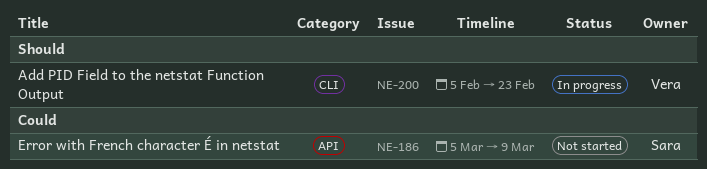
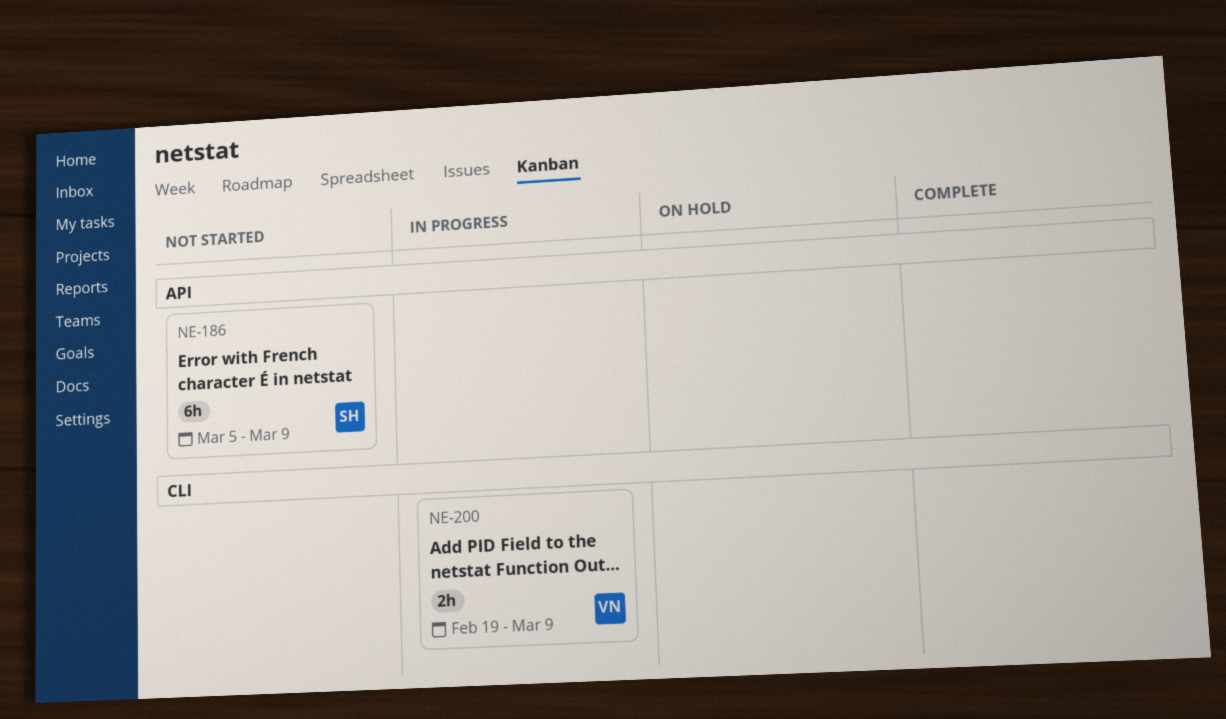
NE-200, start: Feb 5 -> Feb 19
NE-200, due: Feb 23 -> Mar 9

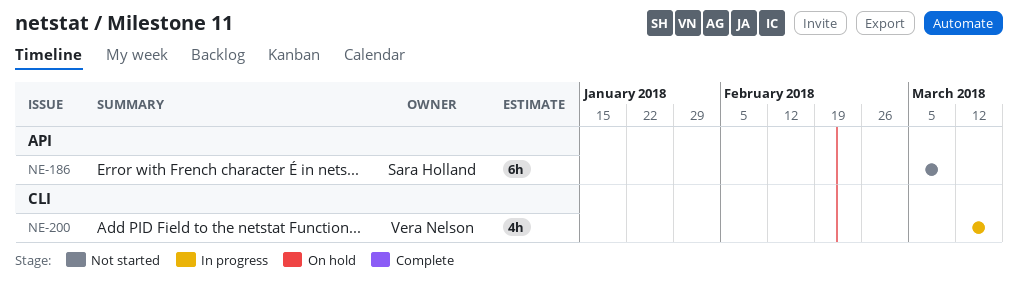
NE-200, estimate: 2h -> 4h
NE-200, start: Feb 19 -> Mar 12
NE-200, due: Mar 9 -> Mar 16

